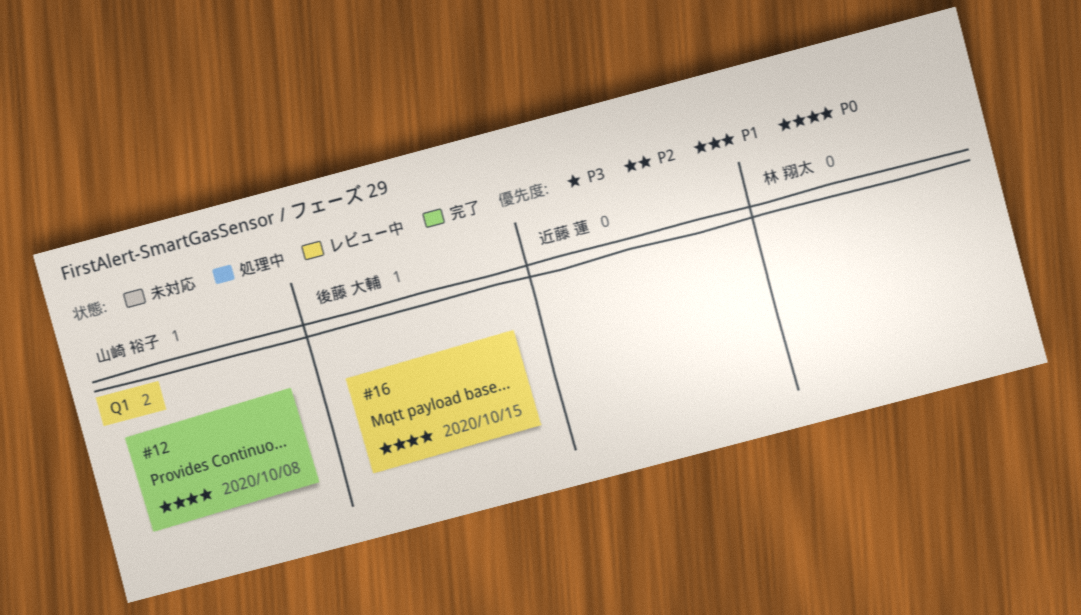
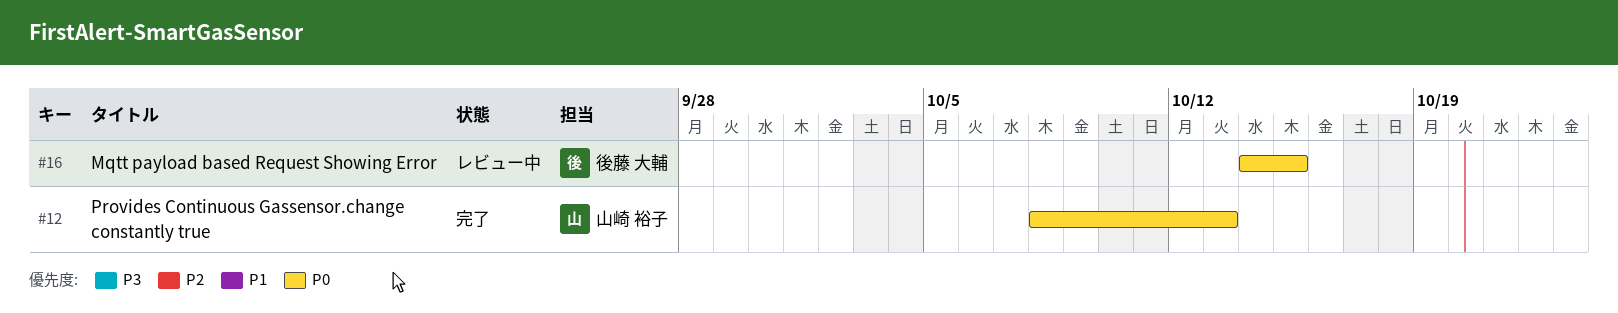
#12, due: Oct 8 -> Oct 13

